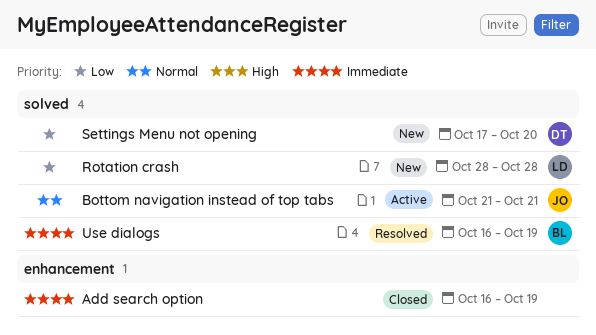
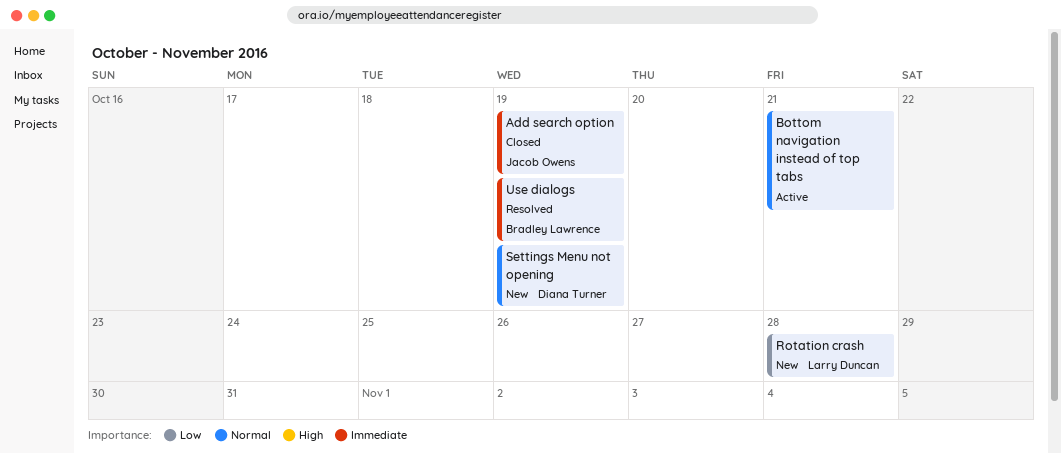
Add search option, owner: none -> Jacob Owens
Bottom navigation instead of top tabs, owner: Jacob Owens -> none
Settings Menu not opening, priority: Low -> Normal
Settings Menu not opening, due: Oct 20 -> Oct 19

